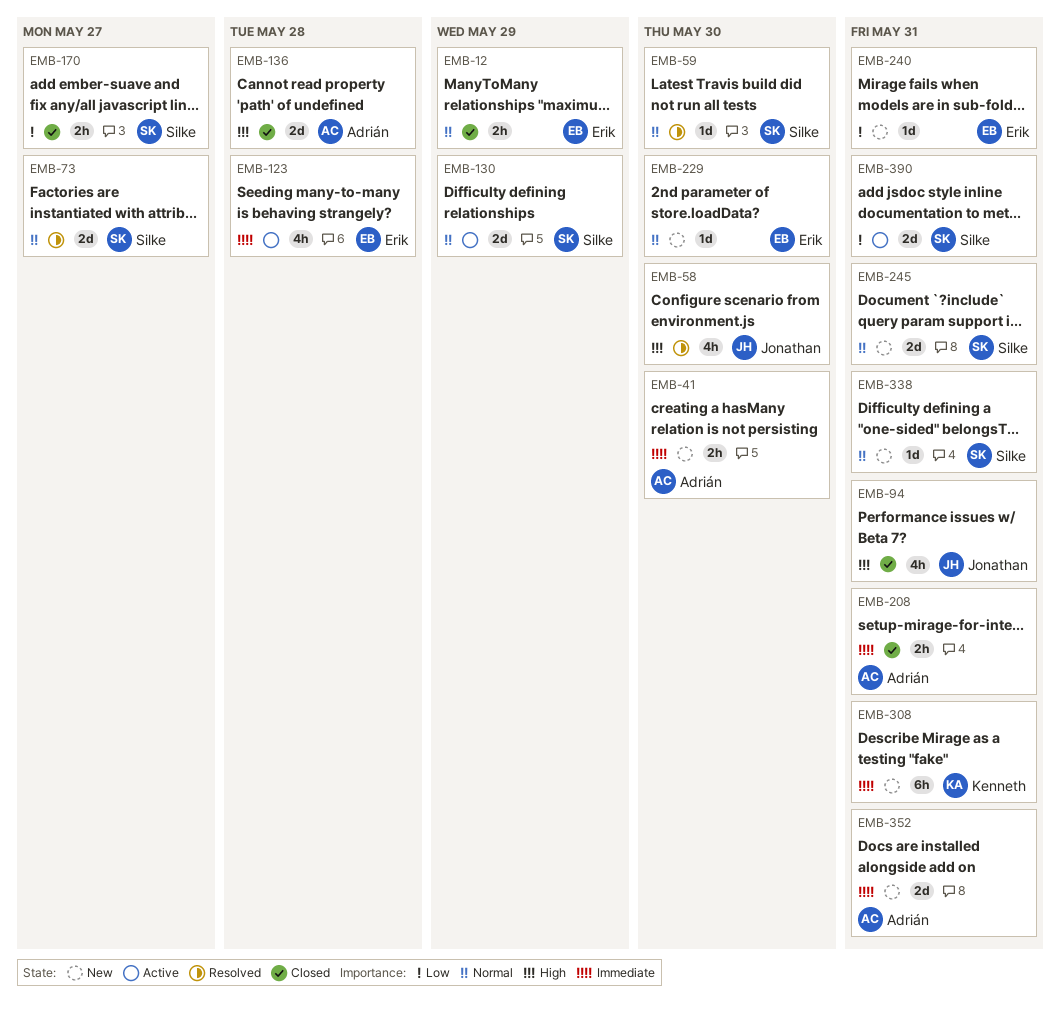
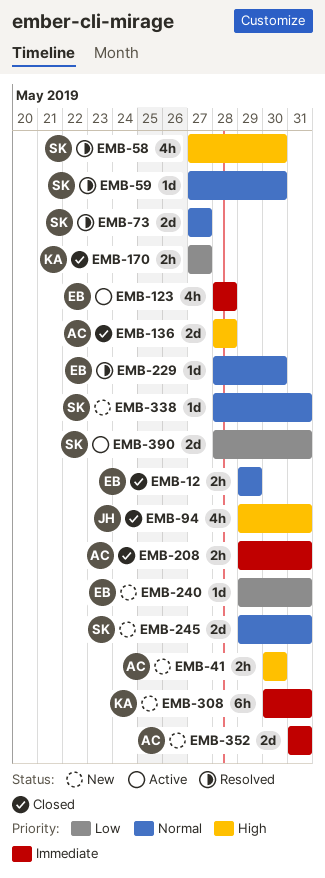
EMB-41, priority: Immediate -> High
EMB-58, owner: Jonathan -> Silke
EMB-130: present -> none
EMB-170, owner: Silke -> Kenneth
EMB-229, status: New -> Resolved

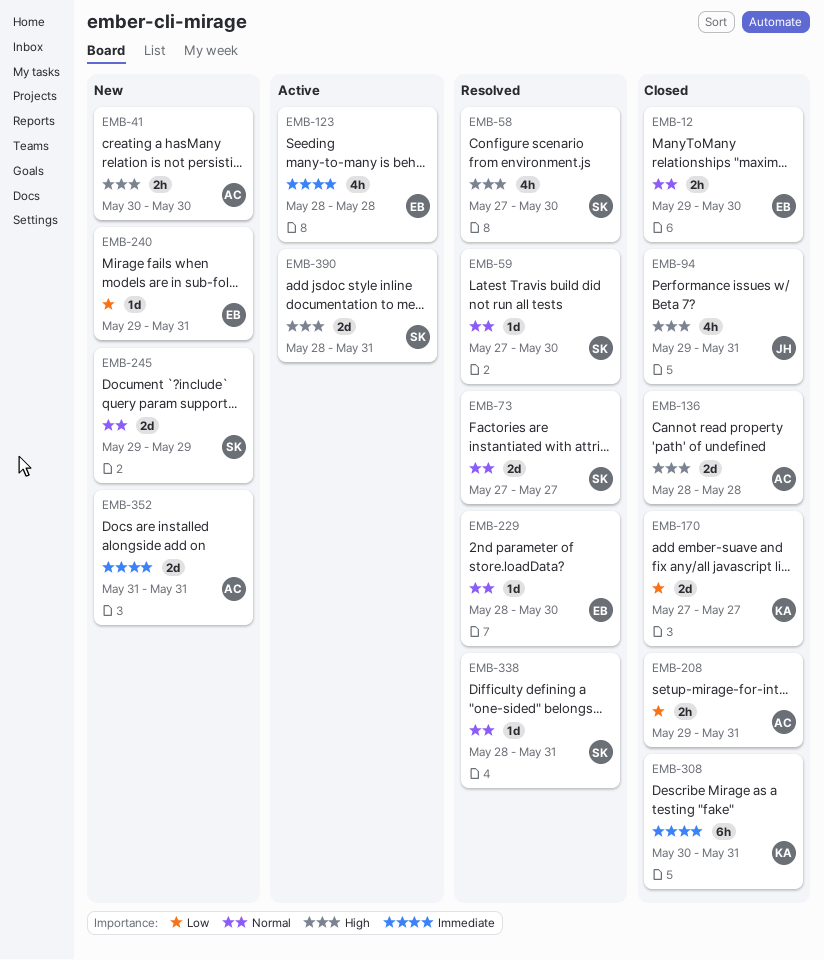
EMB-12, due: May 29 -> May 30
EMB-170, estimate: 2h -> 2d
EMB-208, priority: Immediate -> Low
EMB-245, due: May 31 -> May 29
EMB-308, status: New -> Closed
EMB-338, status: New -> Resolved
EMB-390, priority: Low -> High

